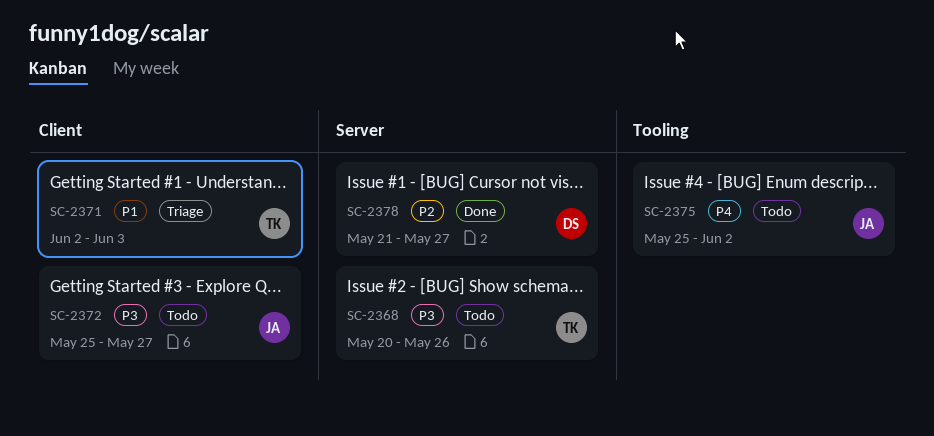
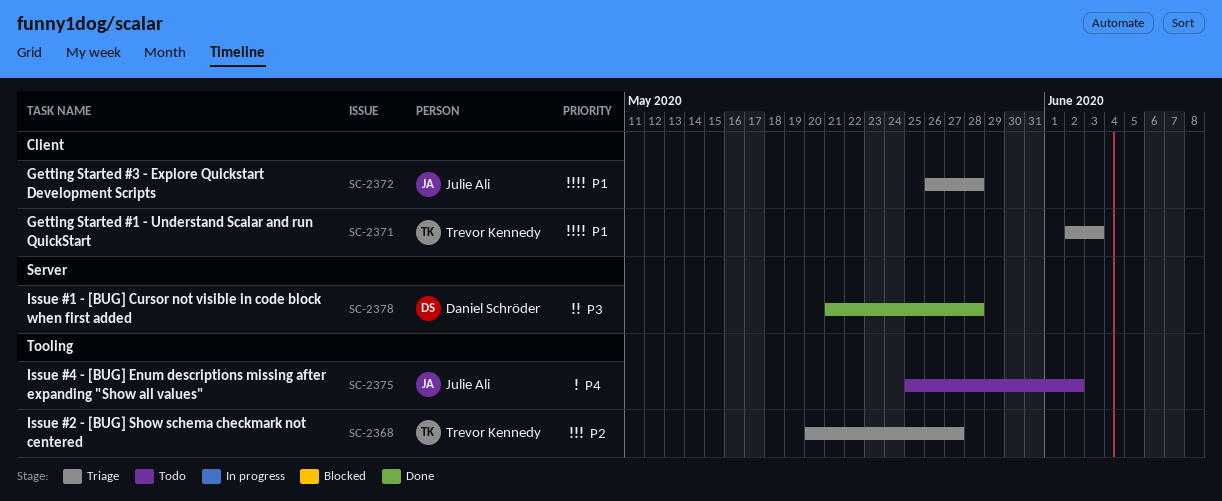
SC-2368, status: Todo -> Triage
SC-2368, priority: P3 -> P2
SC-2368, label: Server -> Tooling
SC-2368, due: May 26 -> May 27
SC-2372, status: Todo -> Triage
SC-2372, priority: P3 -> P1
SC-2372, start: May 25 -> May 26
SC-2372, due: May 27 -> May 28
SC-2378, priority: P2 -> P3
SC-2378, due: May 27 -> May 28

